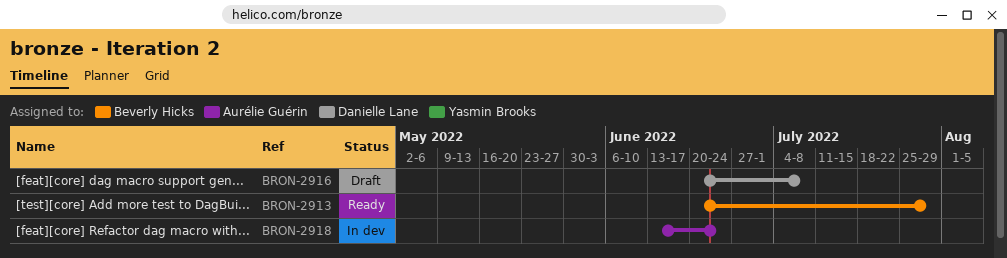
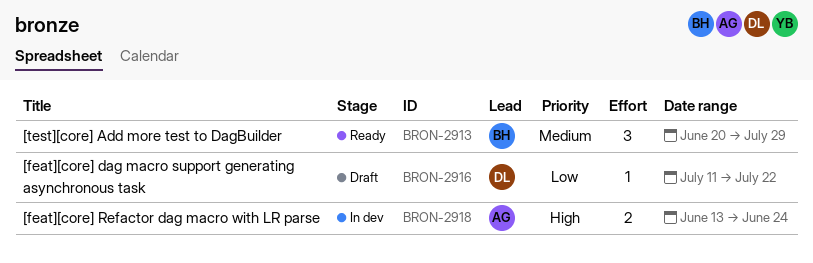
BRON-2916, start: Jun 20 -> Jul 11
BRON-2916, due: Jul 8 -> Jul 22

